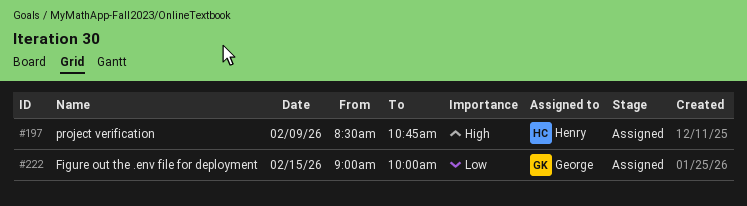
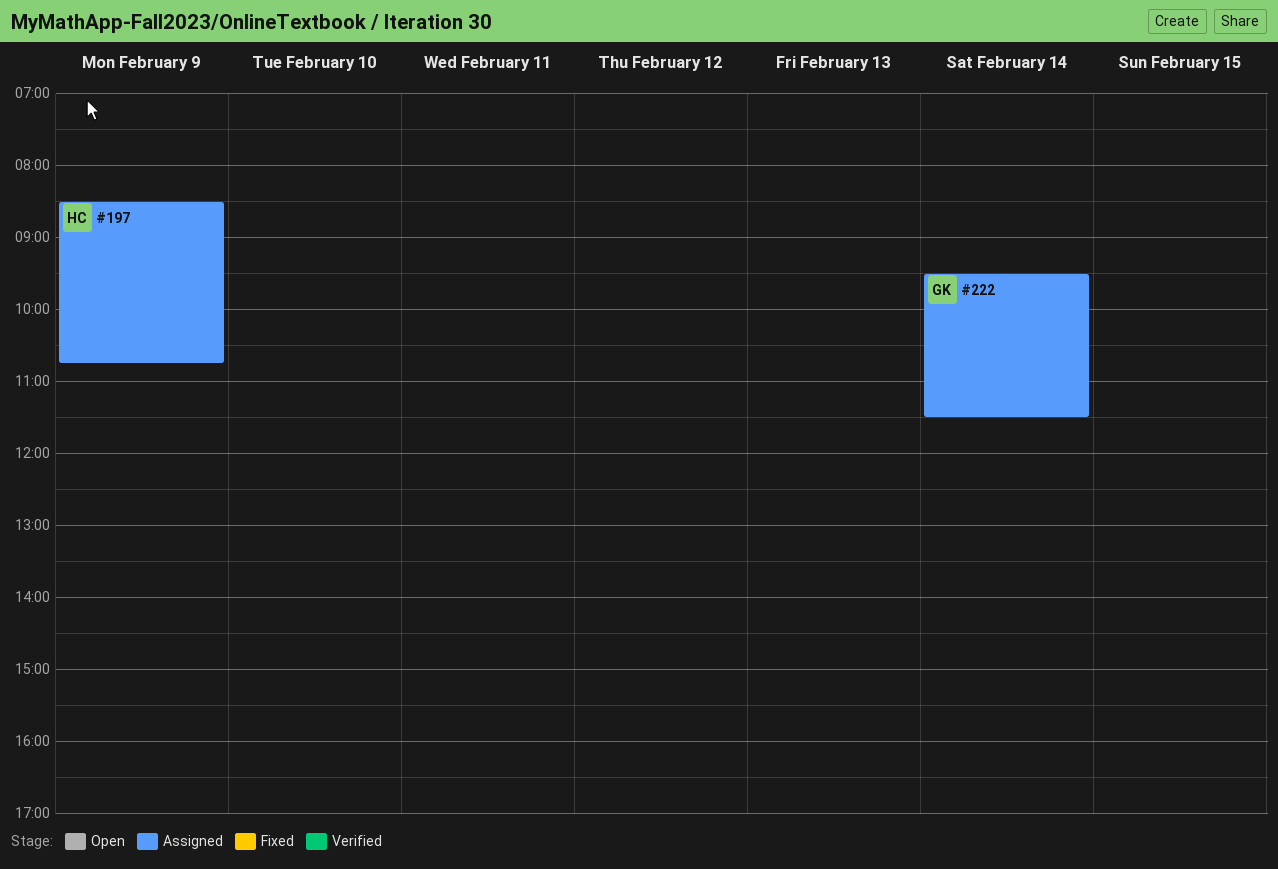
#222, day: Feb 15 -> Feb 14
#222, begins: 09:00 -> 09:30
#222, ends: 10:00 -> 11:30

